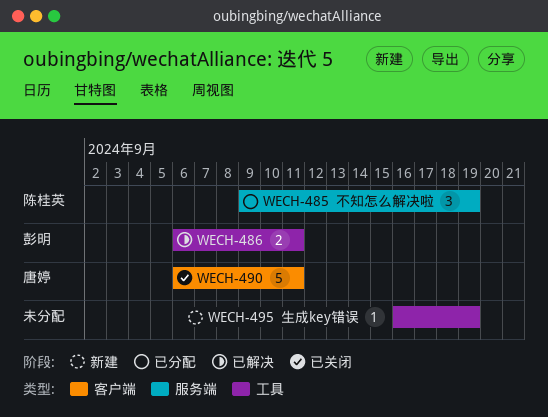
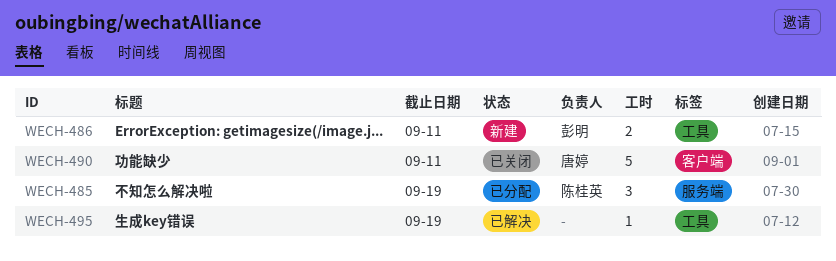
WECH-486, status: 已解决 -> 新建
WECH-495, status: 新建 -> 已解决

